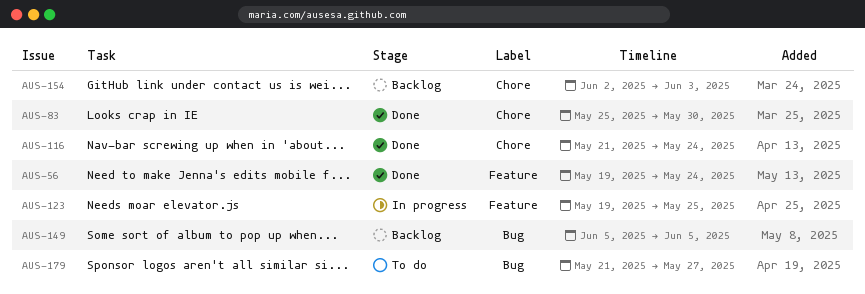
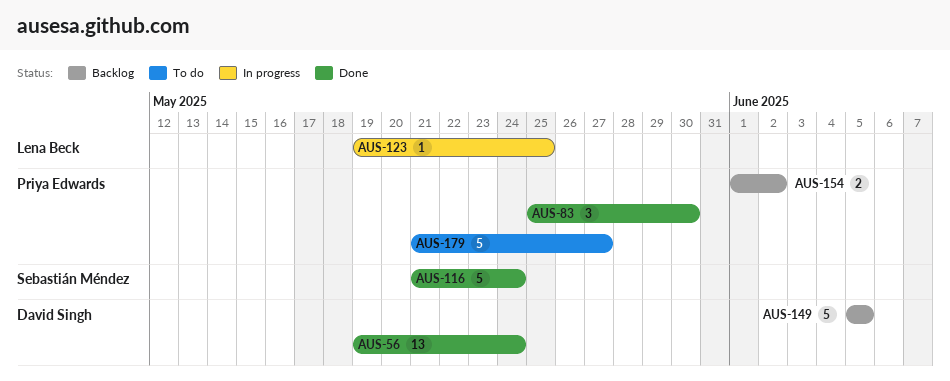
AUS-154, start: Jun 2 -> Jun 1
AUS-154, due: Jun 3 -> Jun 2

